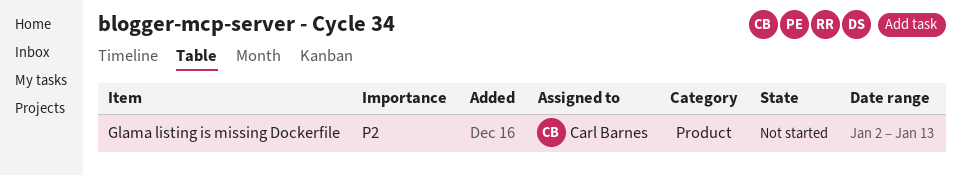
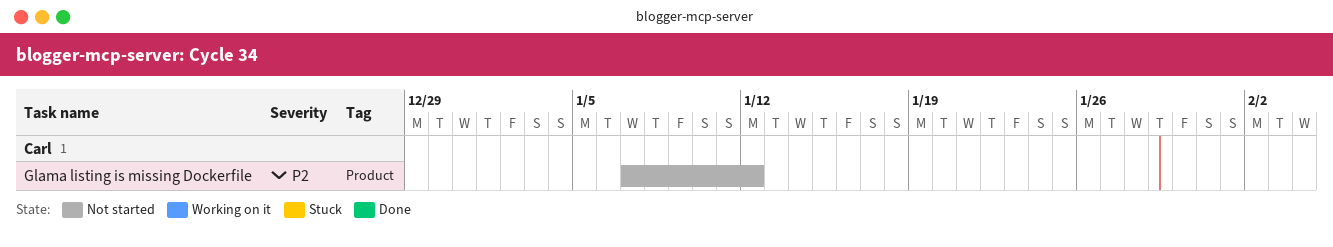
Glama listing is missing Dockerfile, start: Jan 2 -> Jan 7
Glama listing is missing Dockerfile, due: Jan 13 -> Jan 12

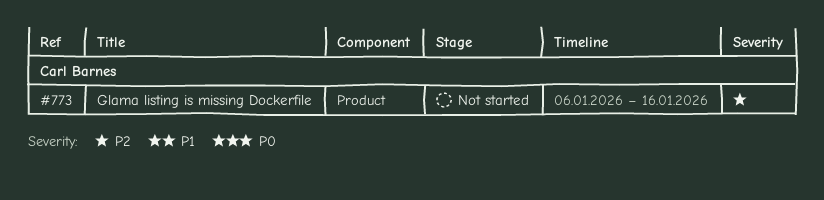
Glama listing is missing Dockerfile, start: Jan 7 -> Jan 6
Glama listing is missing Dockerfile, due: Jan 12 -> Jan 16

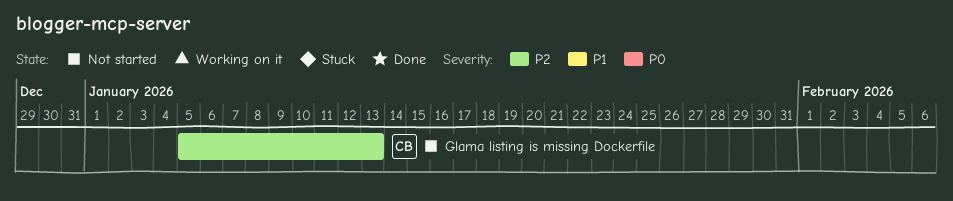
Glama listing is missing Dockerfile, start: Jan 6 -> Jan 5
Glama listing is missing Dockerfile, due: Jan 16 -> Jan 13

